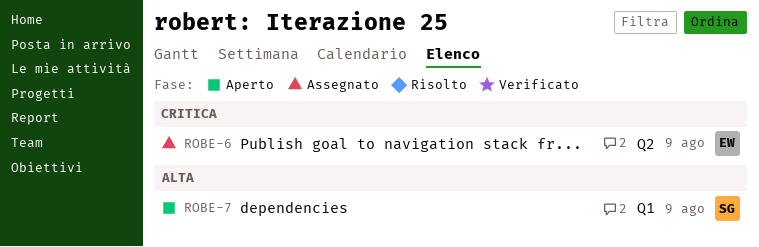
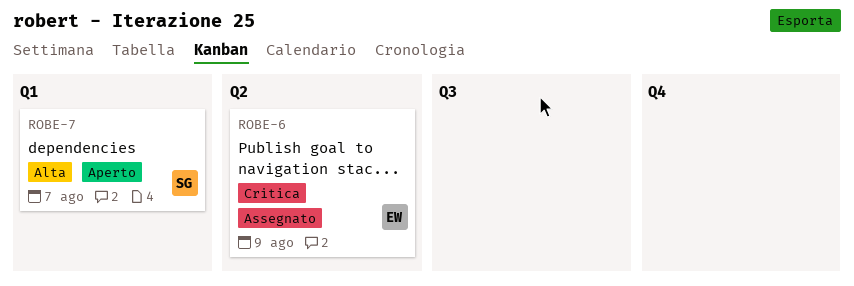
ROBE-7, due: Aug 9 -> Aug 7

